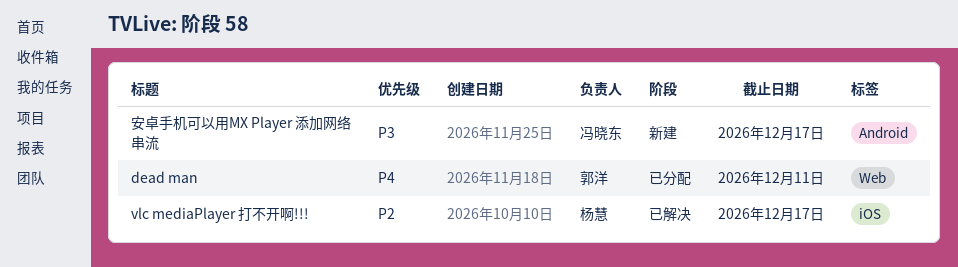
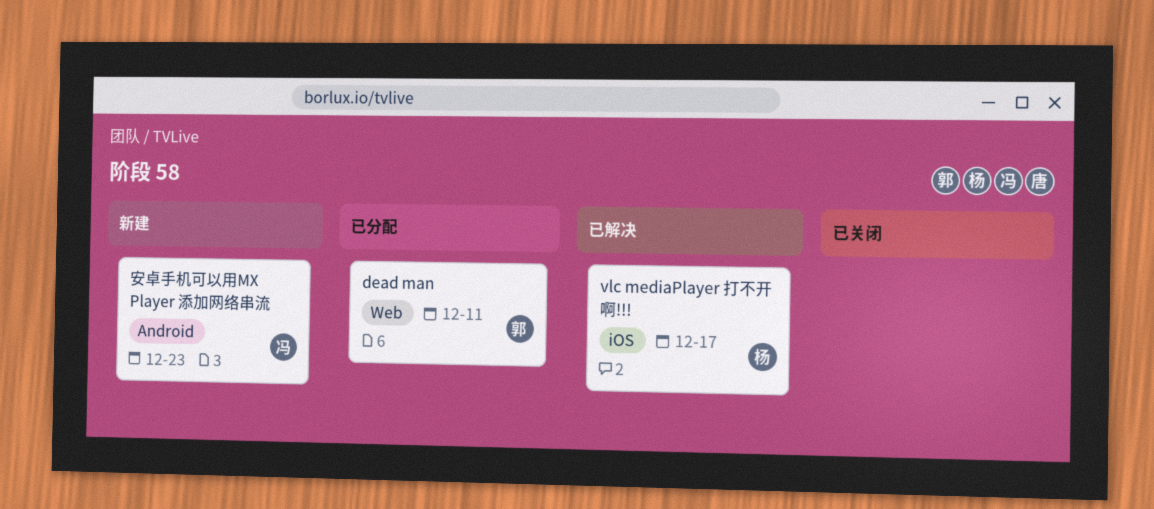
安卓手机可以用MX Player 添加网络串流, due: Dec 17 -> Dec 23

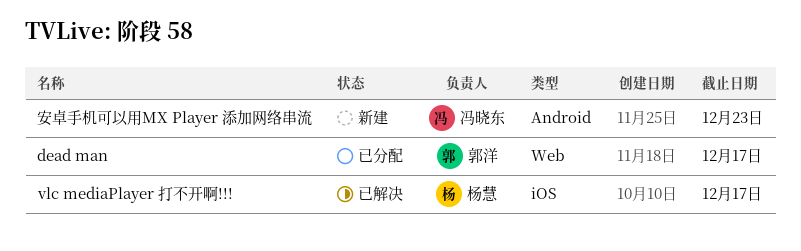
dead man, due: Dec 11 -> Dec 17

